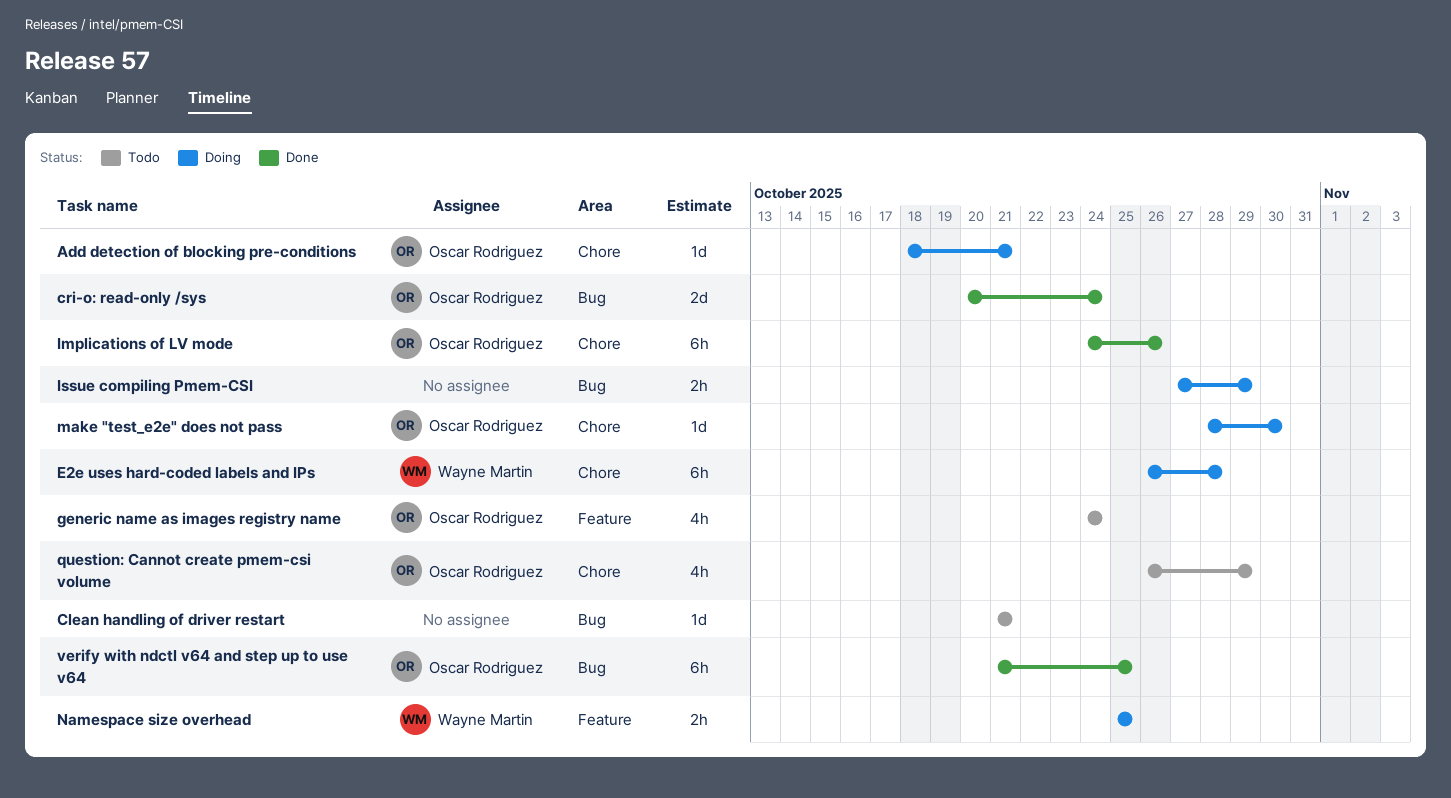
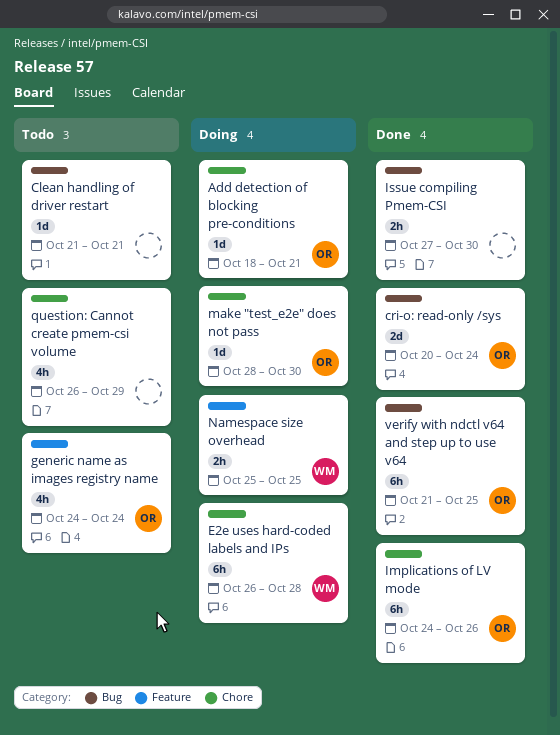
Issue compiling Pmem-CSI, status: Doing -> Done
Issue compiling Pmem-CSI, due: Oct 29 -> Oct 30
question: Cannot create pmem-csi volume, owner: Oscar Rodriguez -> none

